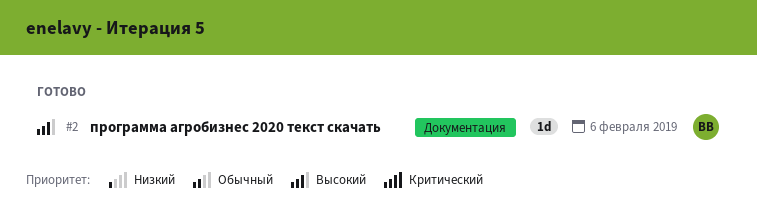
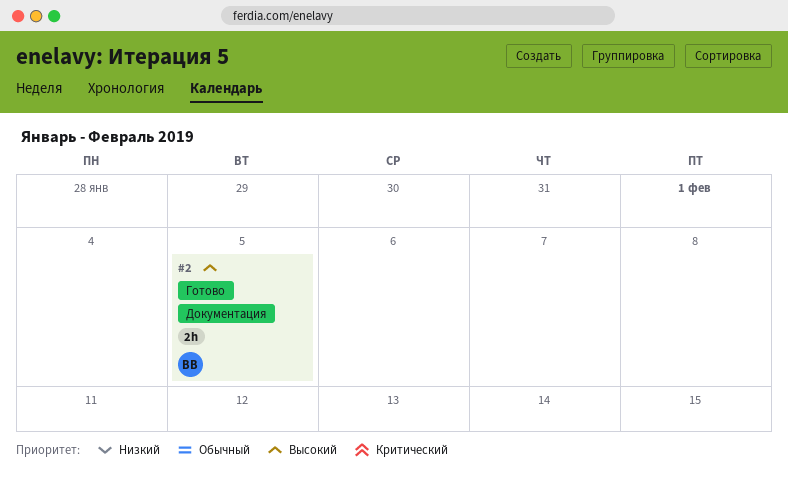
#2, estimate: 1d -> 2h
#2, due: Feb 6 -> Feb 5

